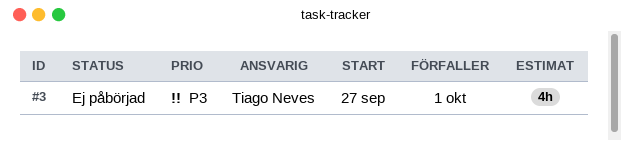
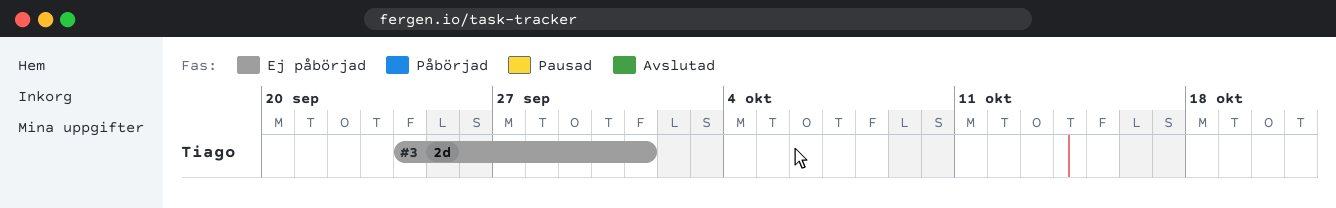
#3, estimate: 4h -> 2d
#3, start: Sep 27 -> Sep 24

